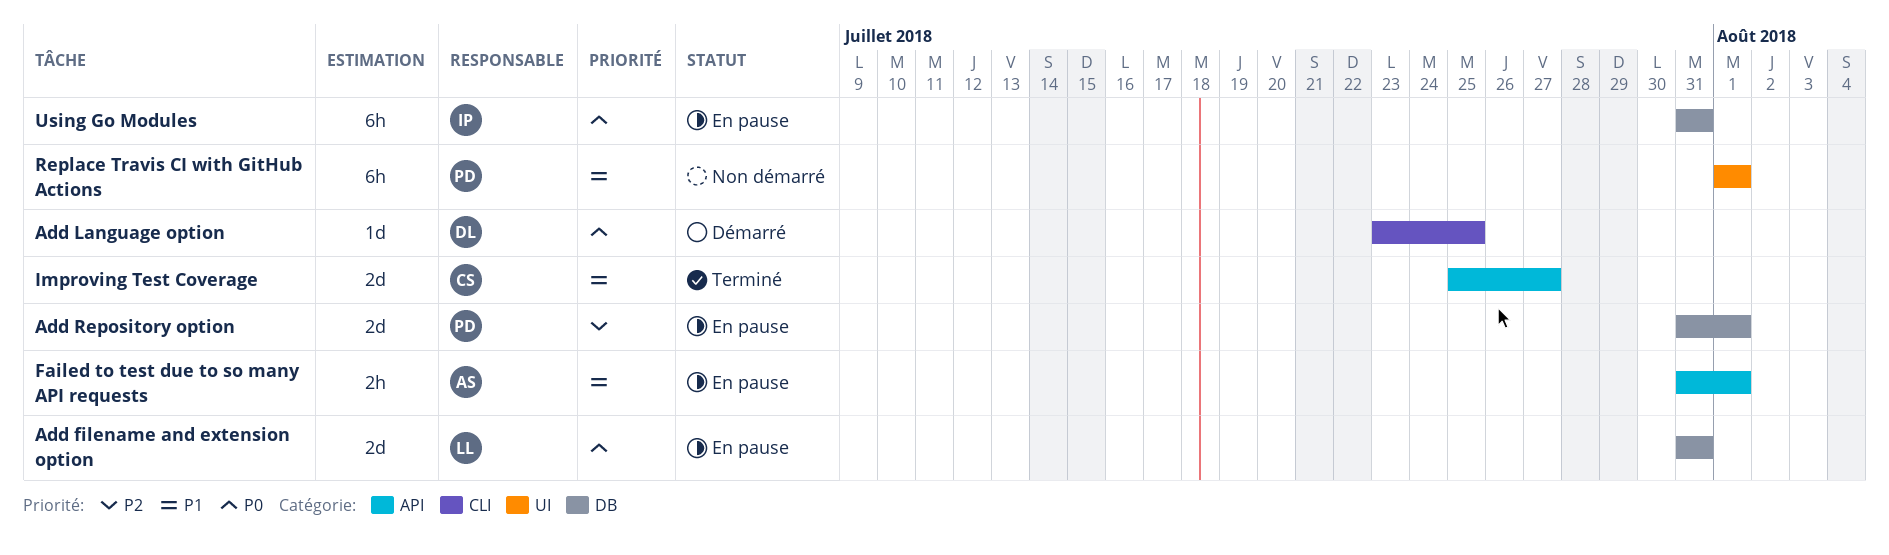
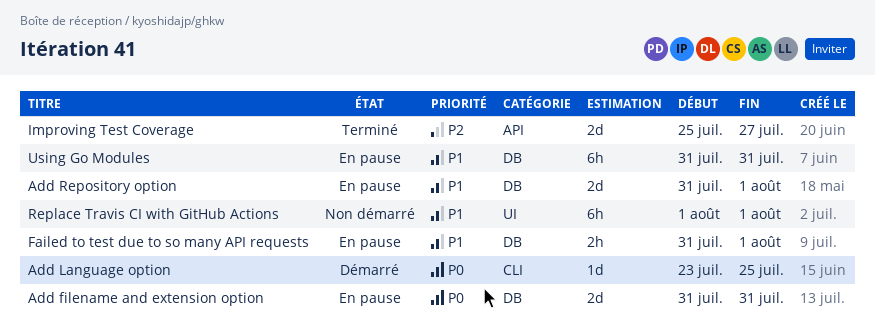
Add Repository option, priority: P2 -> P1
Failed to test due to so many API requests, label: API -> DB
Improving Test Coverage, priority: P1 -> P2
Using Go Modules, priority: P0 -> P1

